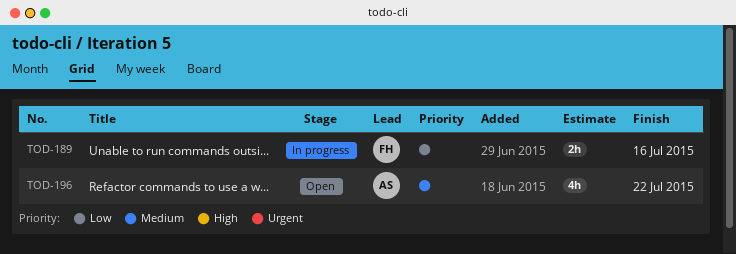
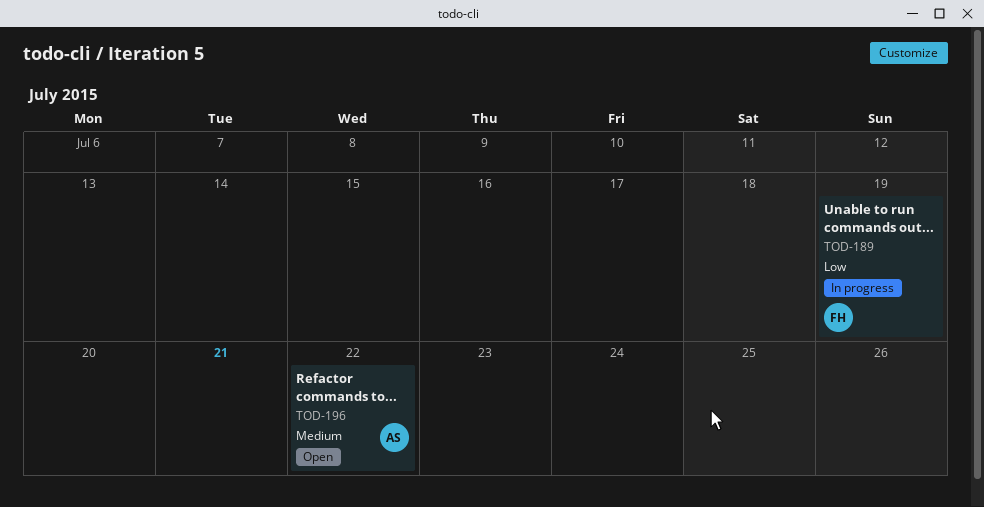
TOD-189, due: Jul 16 -> Jul 19

